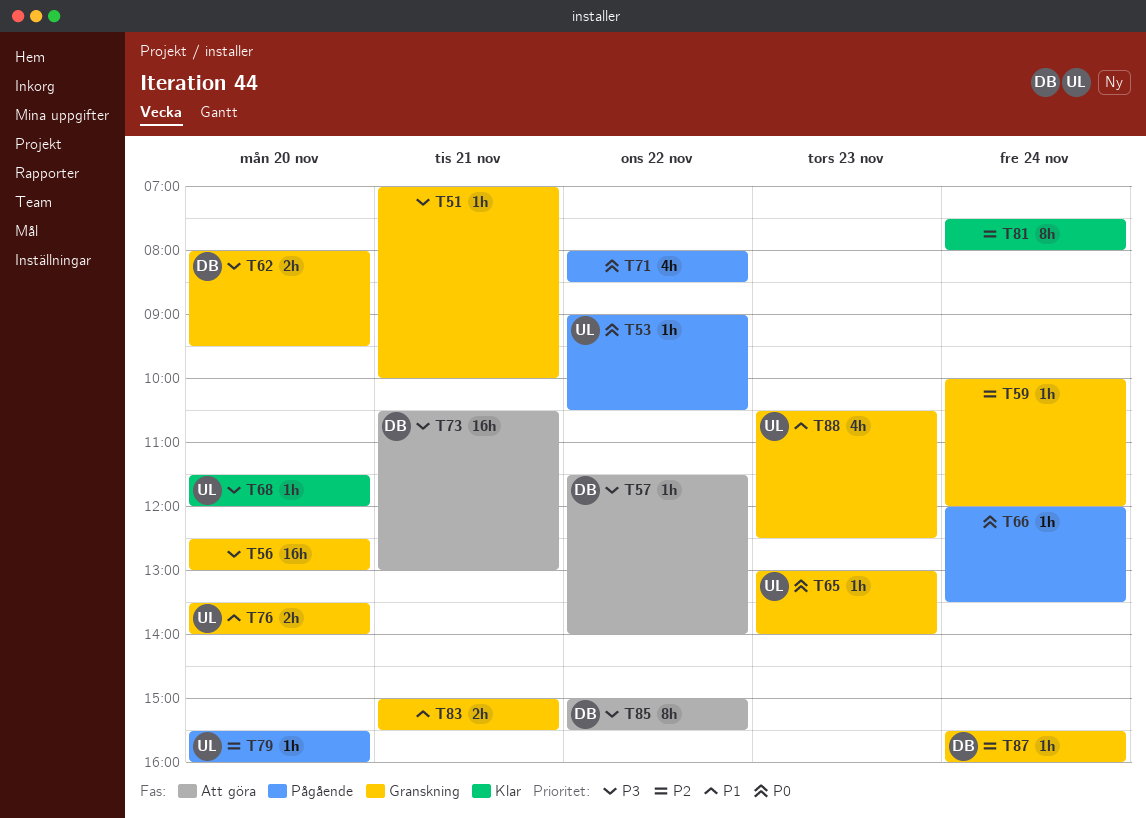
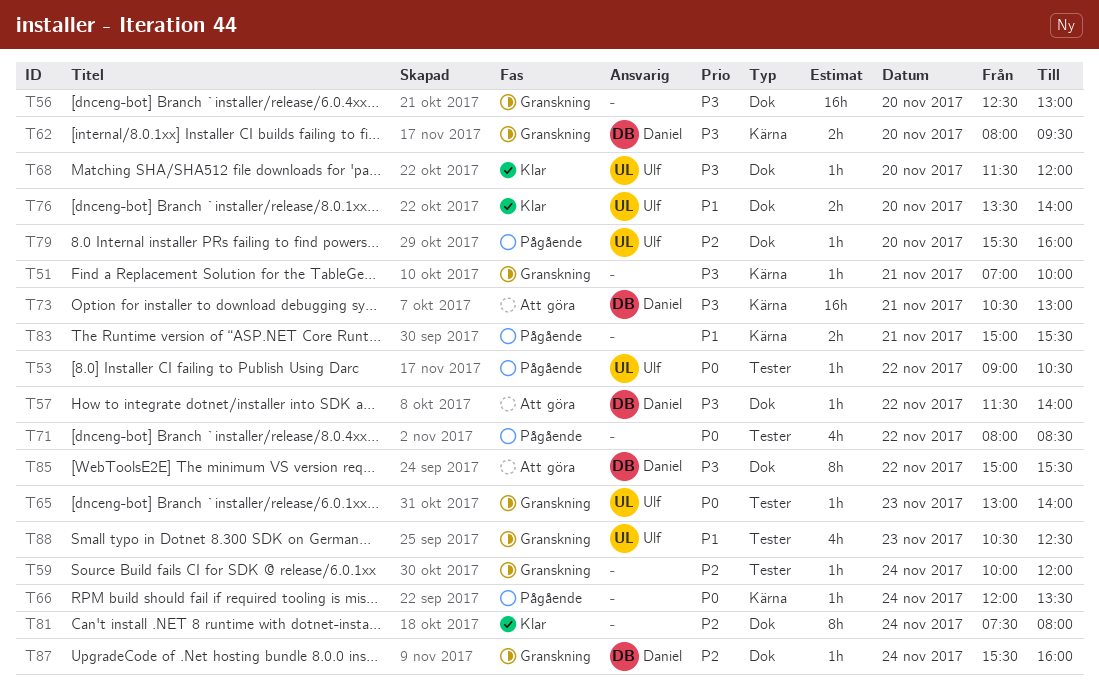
T76, status: Granskning -> Klar
T83, status: Granskning -> Pågående

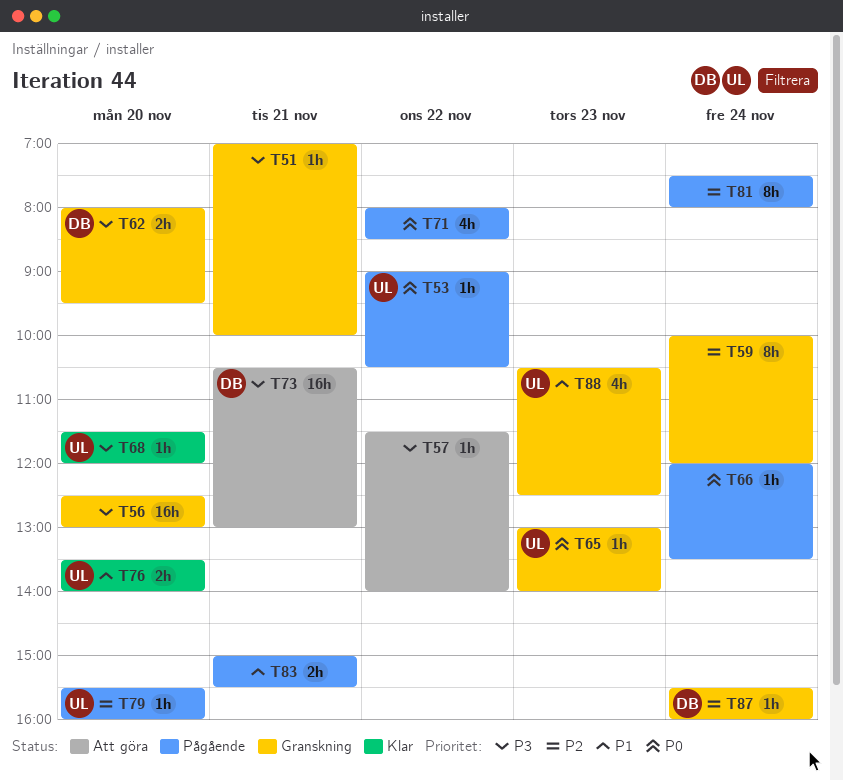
T57, owner: Daniel -> none
T59, estimate: 1h -> 8h
T81, status: Klar -> Pågående
T85: present -> none

